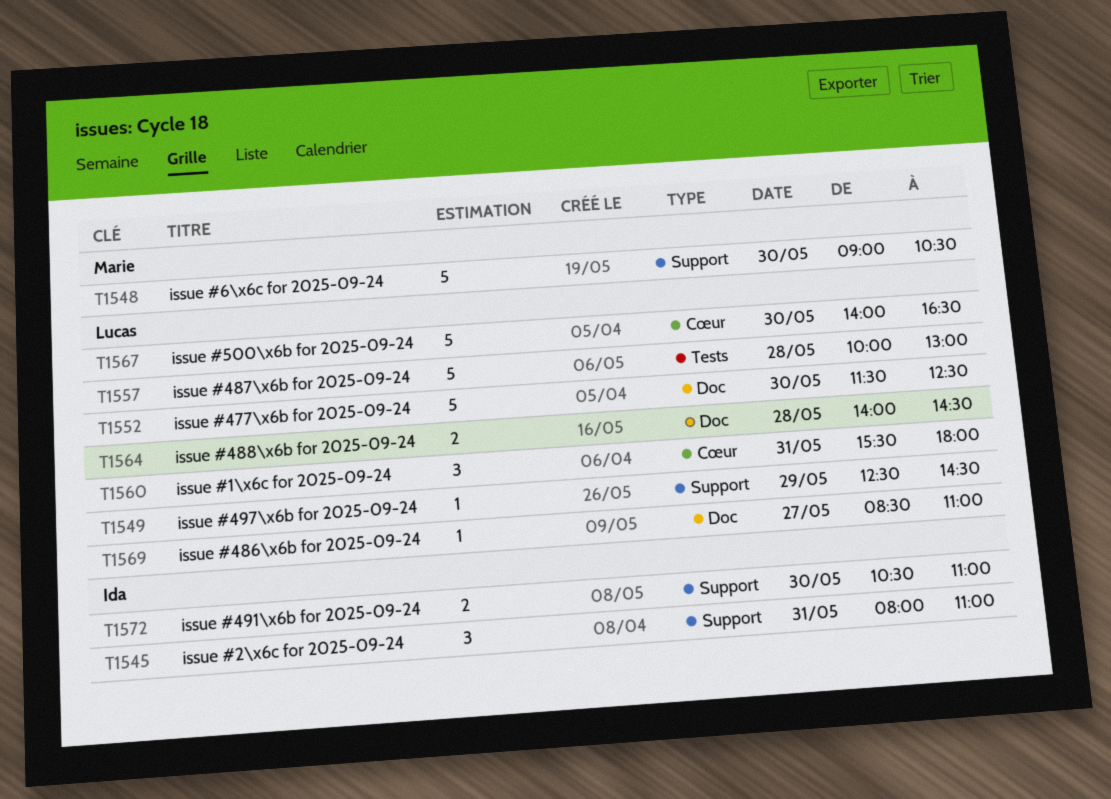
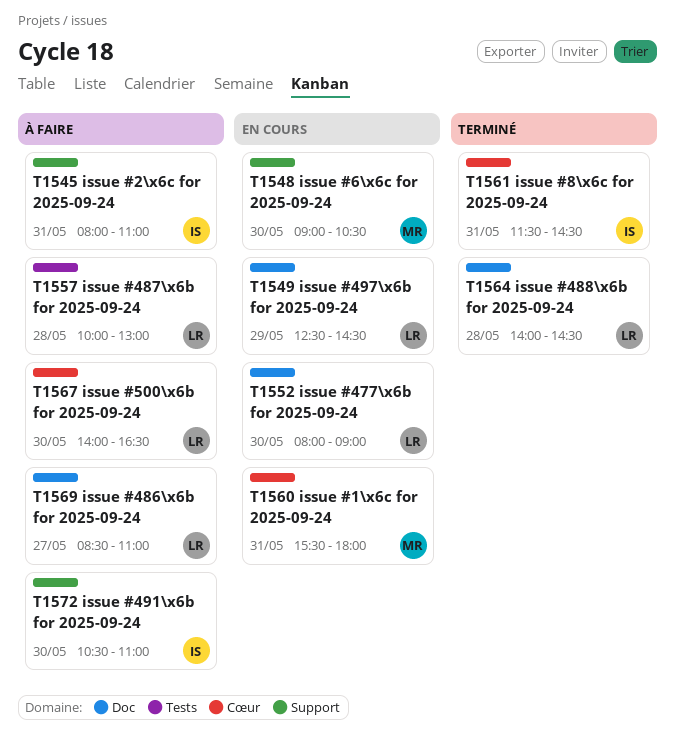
T1549, label: Support -> Doc
T1552, begins: 11:30 -> 08:00
T1552, ends: 12:30 -> 09:00
T1560, owner: Lucas -> Marie
T1561: none -> present

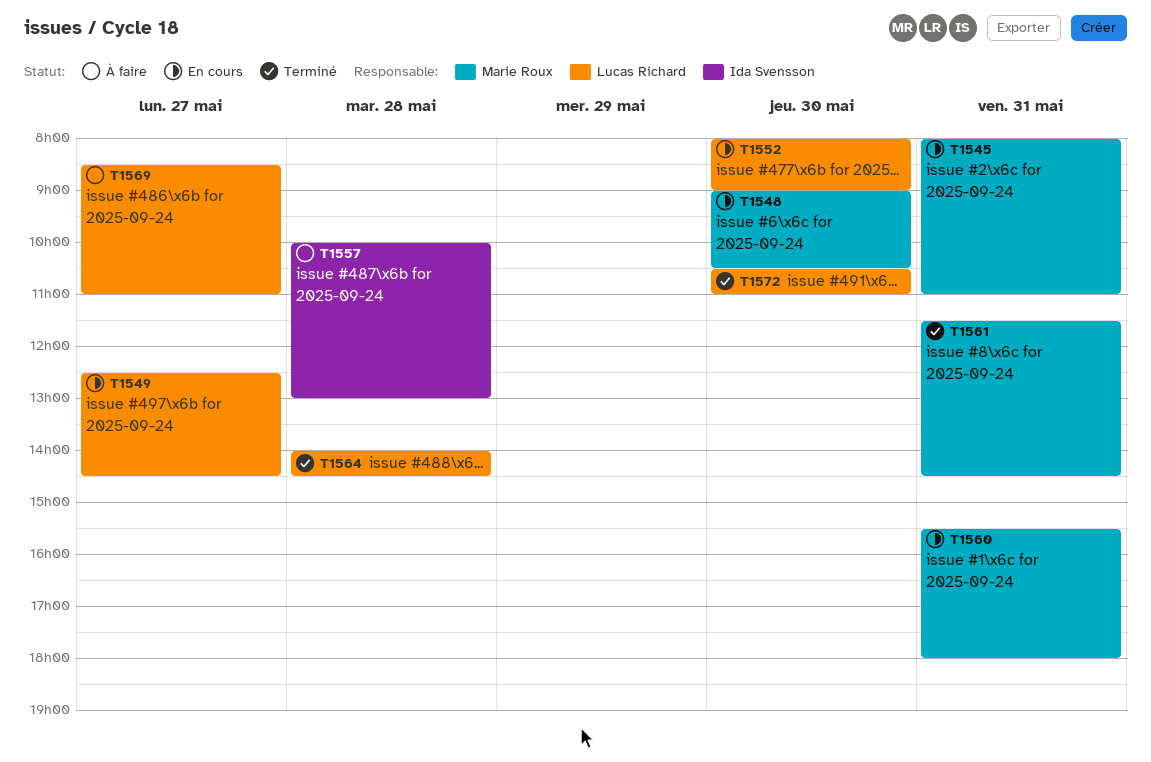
T1545, status: À faire -> En cours
T1545, owner: Ida Svensson -> Marie Roux
T1549, day: May 29 -> May 27
T1557, owner: Lucas Richard -> Ida Svensson
T1561, owner: Ida Svensson -> Marie Roux
T1567: present -> none
T1572, status: À faire -> Terminé
T1572, owner: Ida Svensson -> Lucas Richard

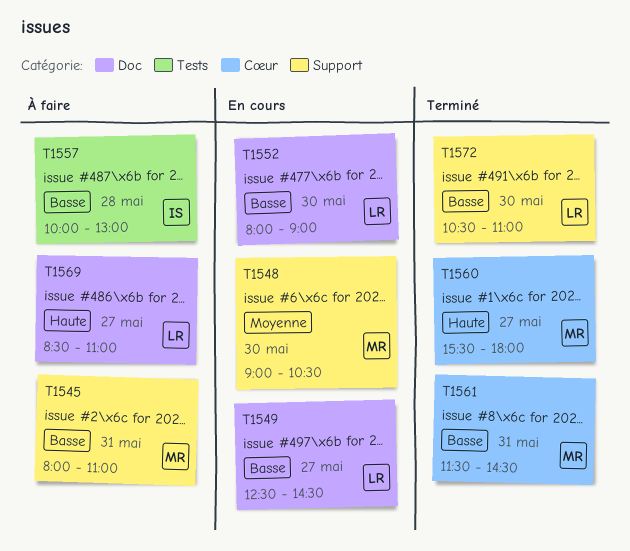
T1545, status: En cours -> À faire
T1560, status: En cours -> Terminé
T1560, day: May 31 -> May 27
T1564: present -> none

